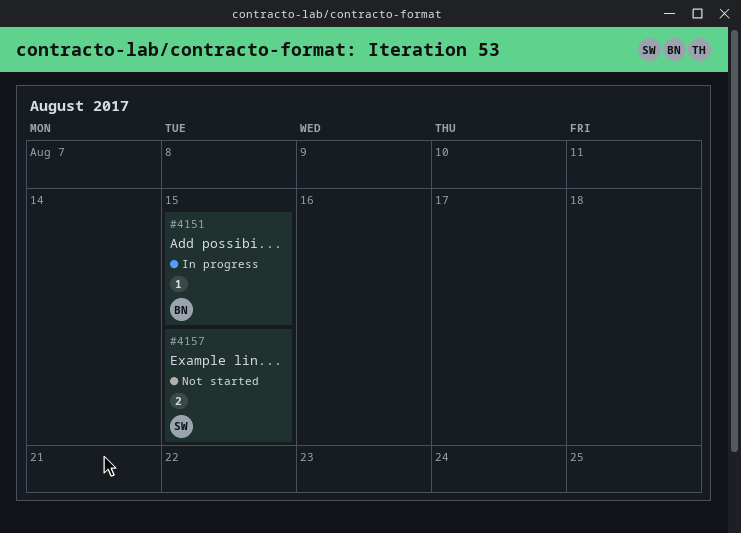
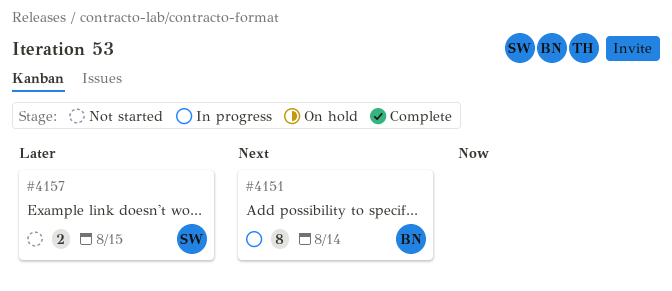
#4151, estimate: 1 -> 8
#4151, due: Aug 15 -> Aug 14

